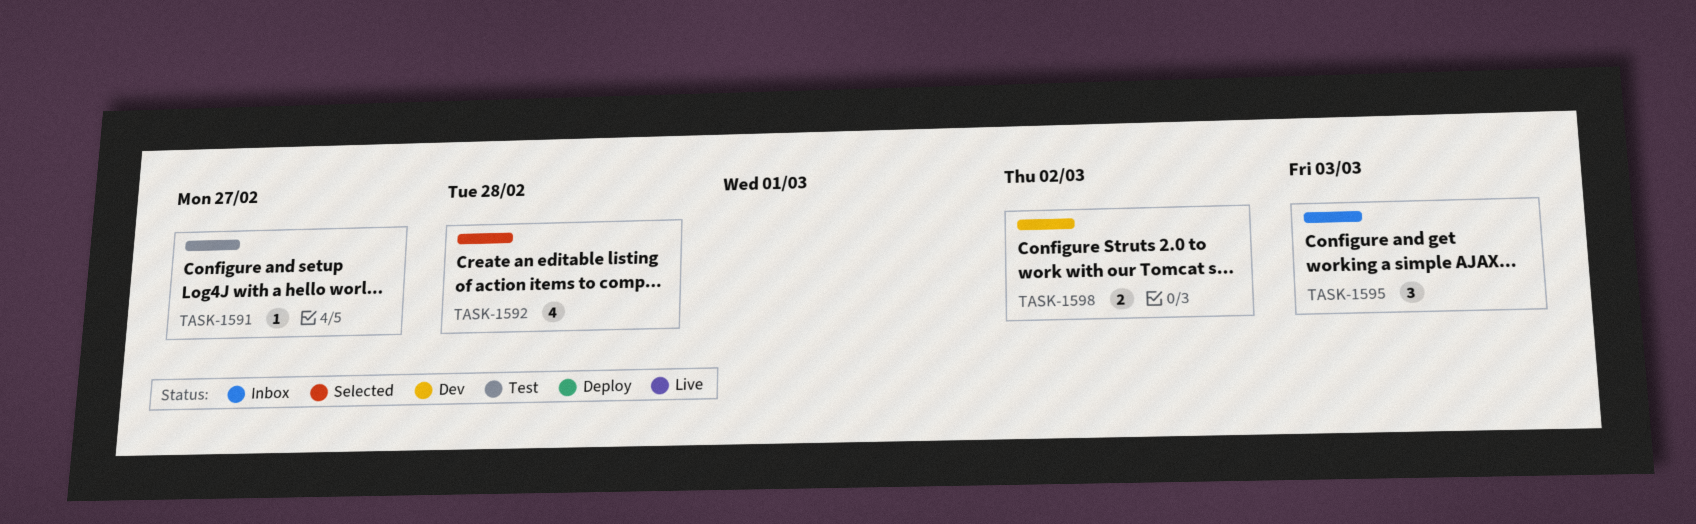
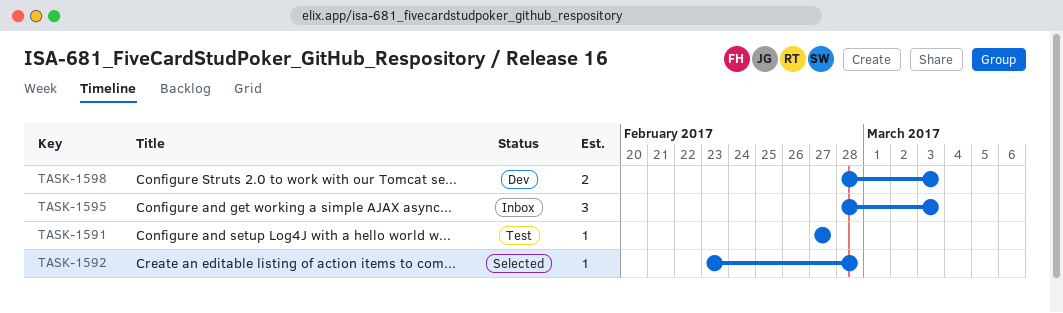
TASK-1592, estimate: 4 -> 1
TASK-1598, due: Mar 2 -> Mar 3

